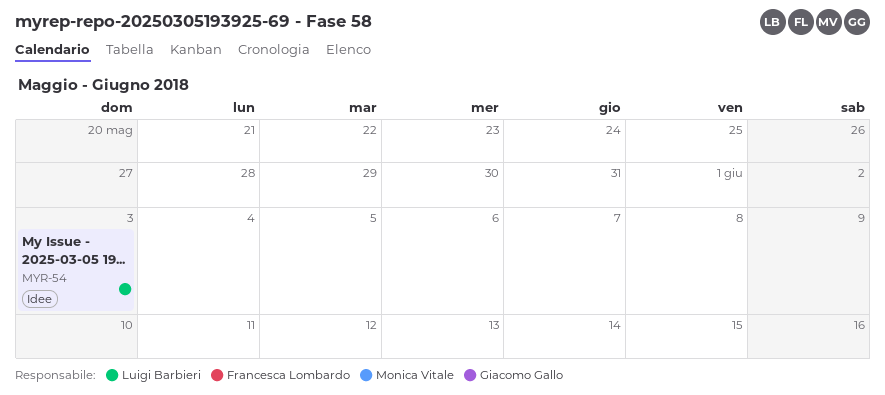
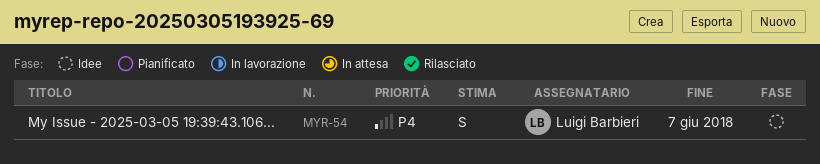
MYR-54, due: Jun 3 -> Jun 7

